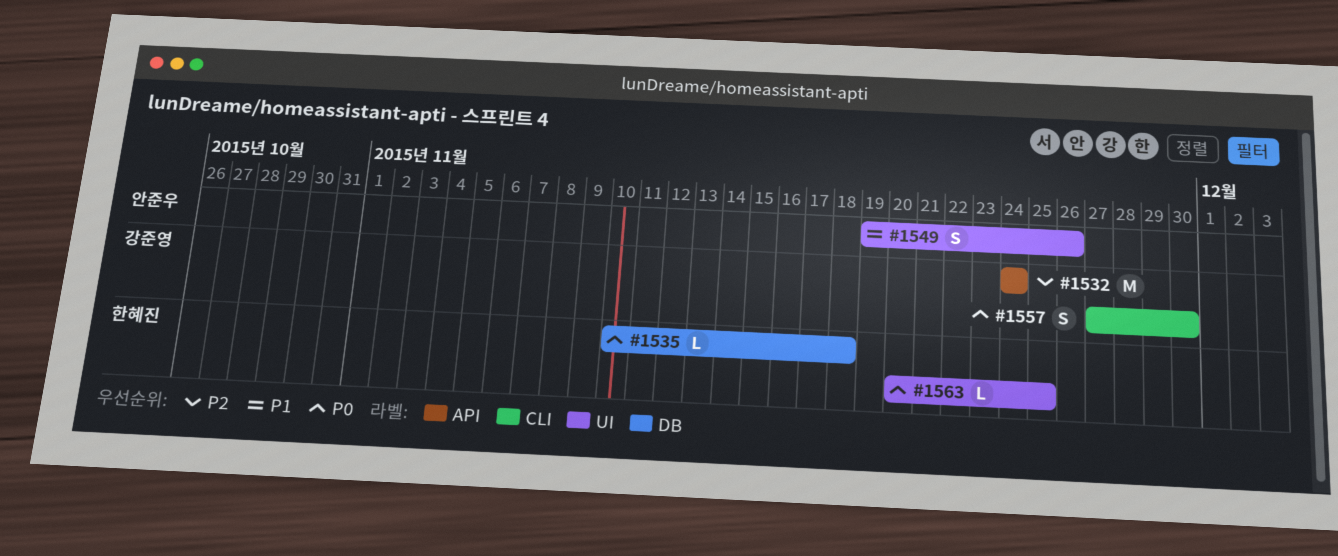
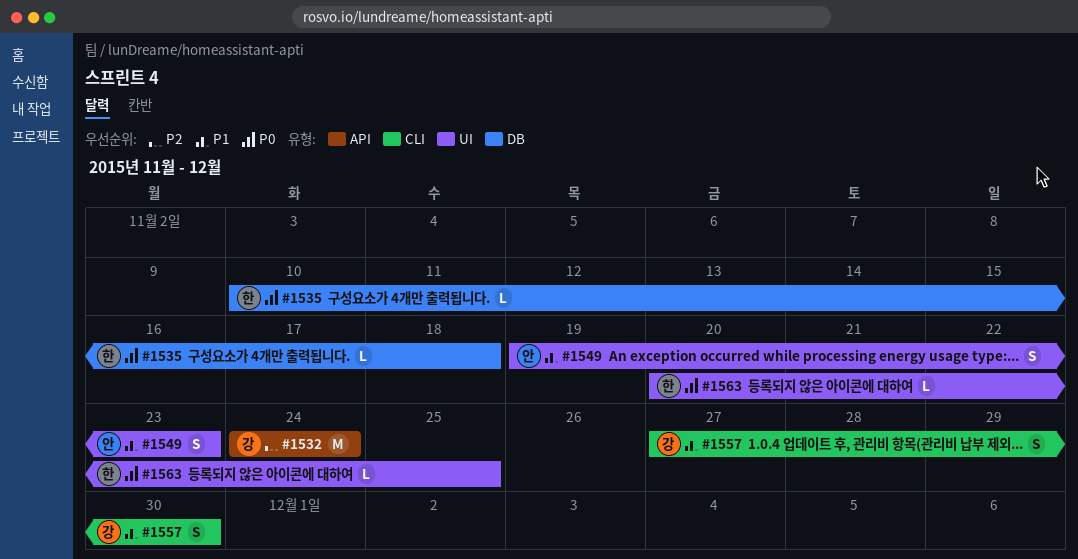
#1549, due: Nov 26 -> Nov 23
#1557, priority: P0 -> P1

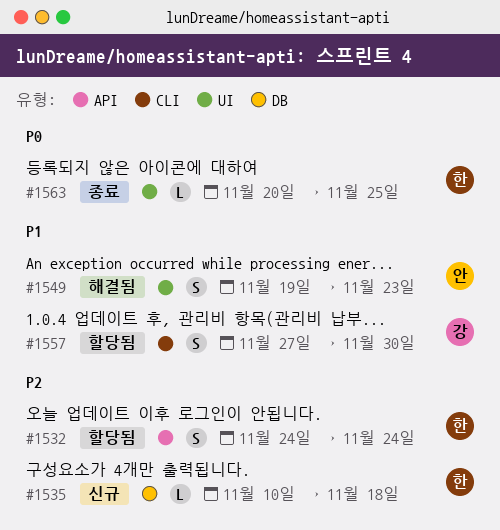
#1532, owner: 강 -> 한
#1532, estimate: M -> S
#1535, priority: P0 -> P2

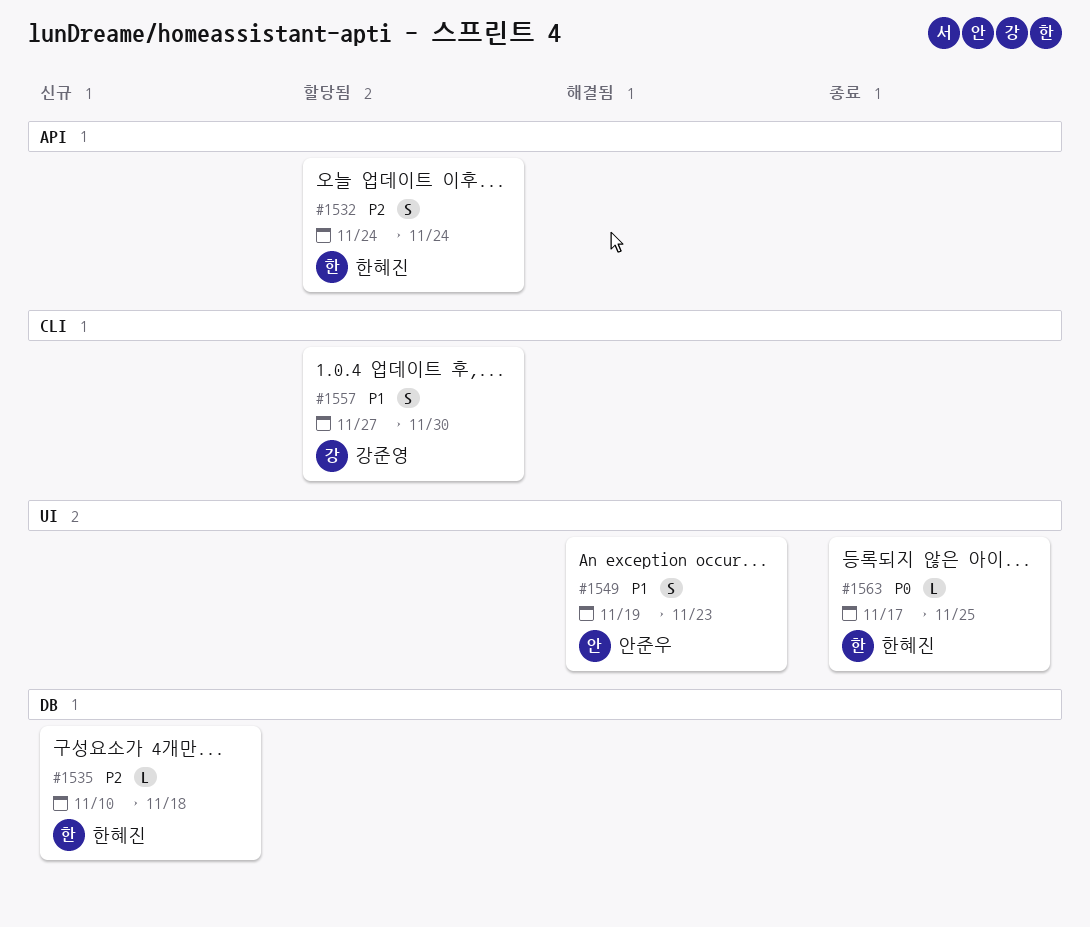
#1563, start: Nov 20 -> Nov 17

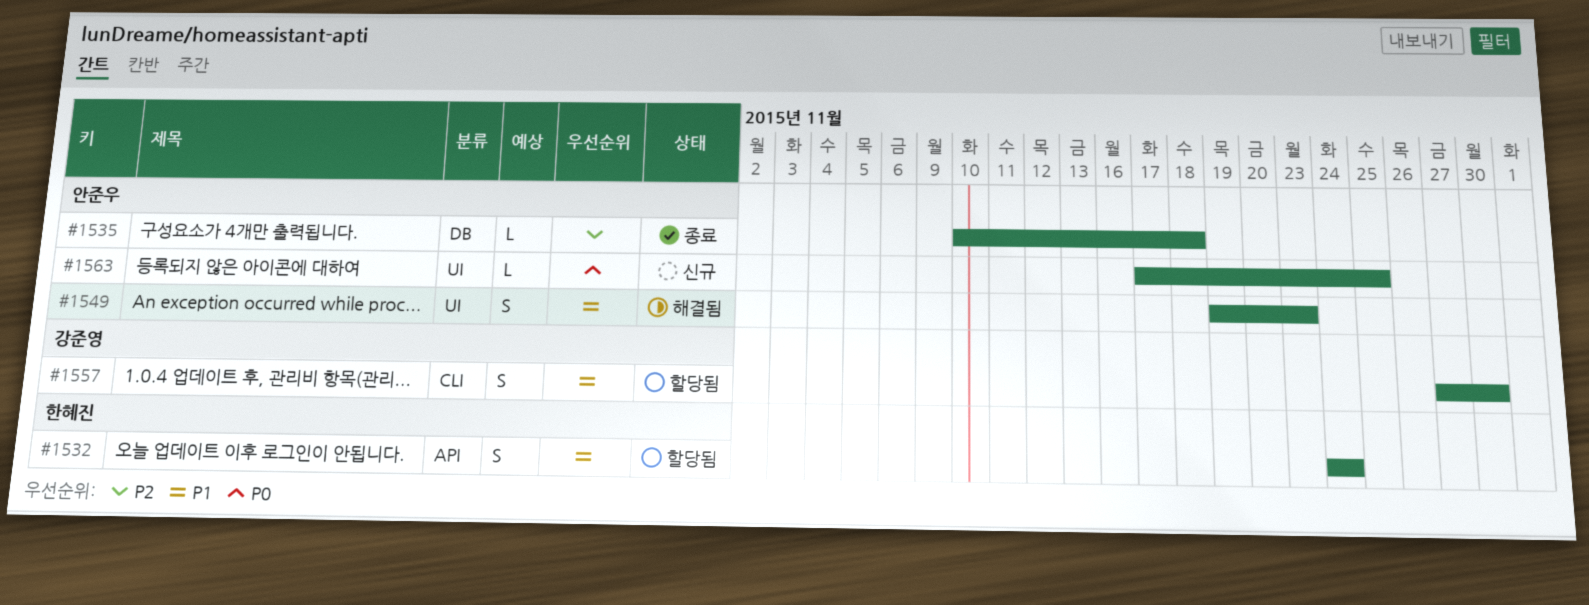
#1532, priority: P2 -> P1
#1535, status: 신규 -> 종료
#1535, owner: 한혜진 -> 안준우
#1563, status: 종료 -> 신규
#1563, owner: 한혜진 -> 안준우

